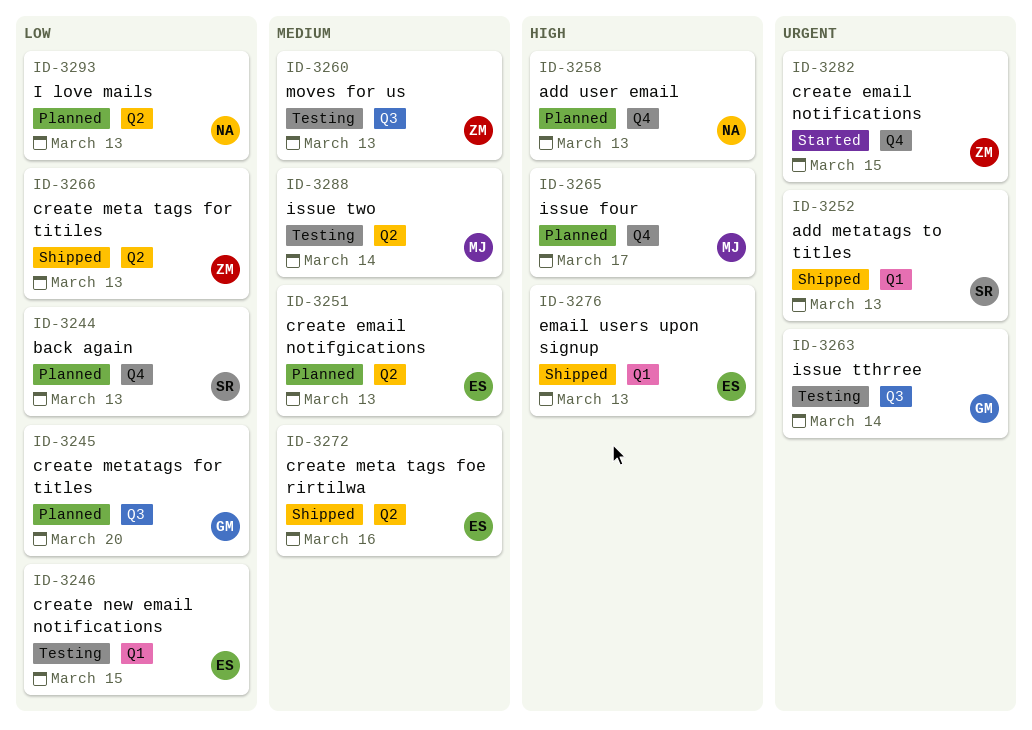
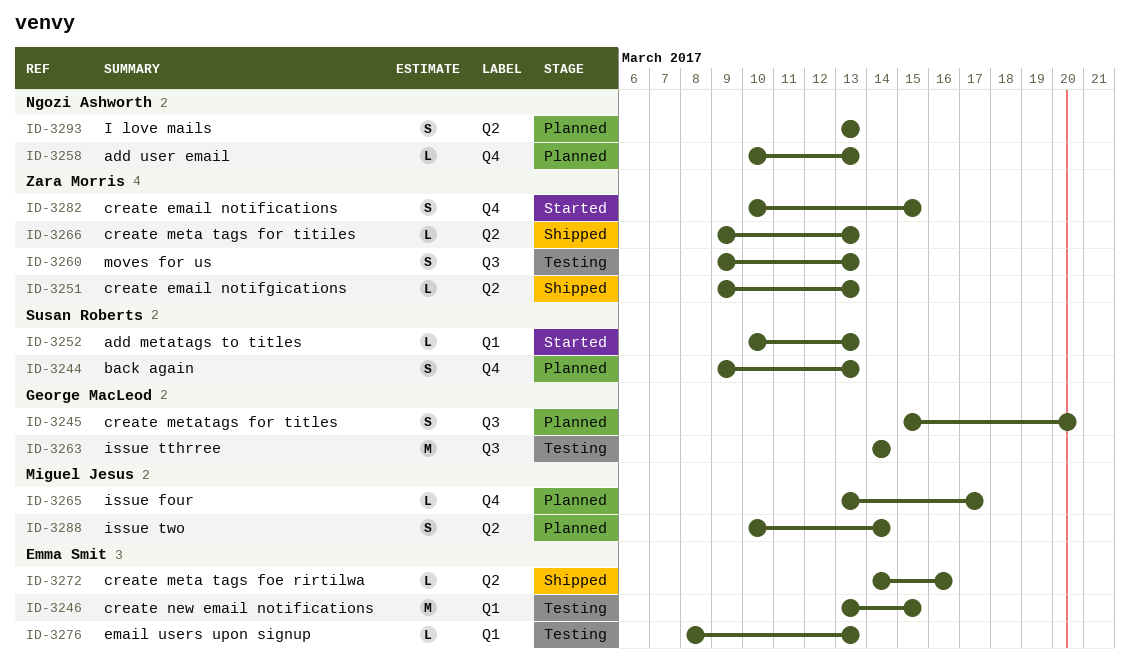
ID-3251, status: Planned -> Shipped
ID-3251, owner: Emma Smit -> Zara Morris
ID-3252, status: Shipped -> Started
ID-3276, status: Shipped -> Testing
ID-3288, status: Testing -> Planned

